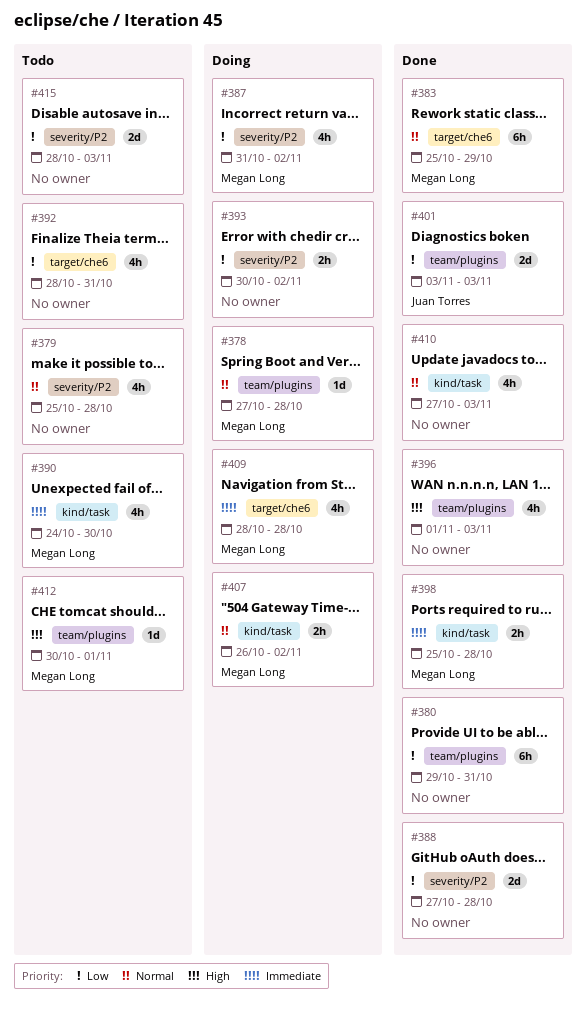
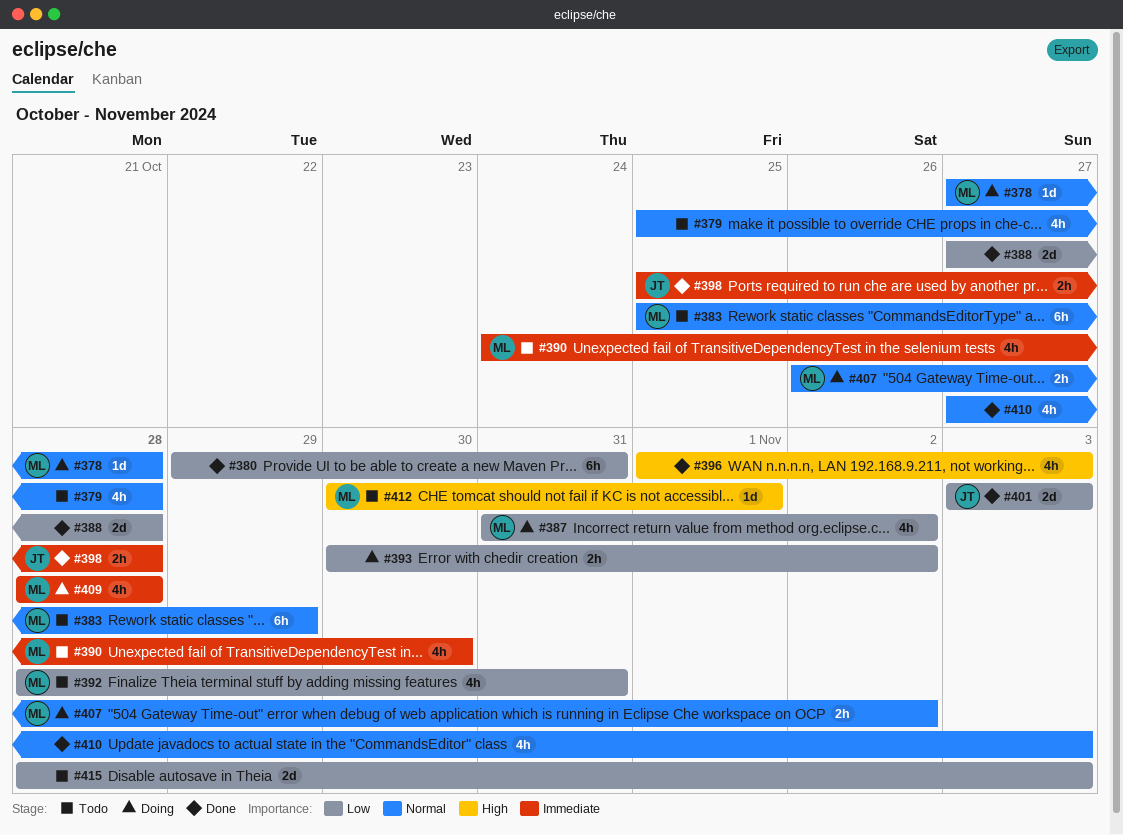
#383, status: Done -> Todo
#392, owner: none -> Megan Long
#398, owner: Megan Long -> Juan Torres

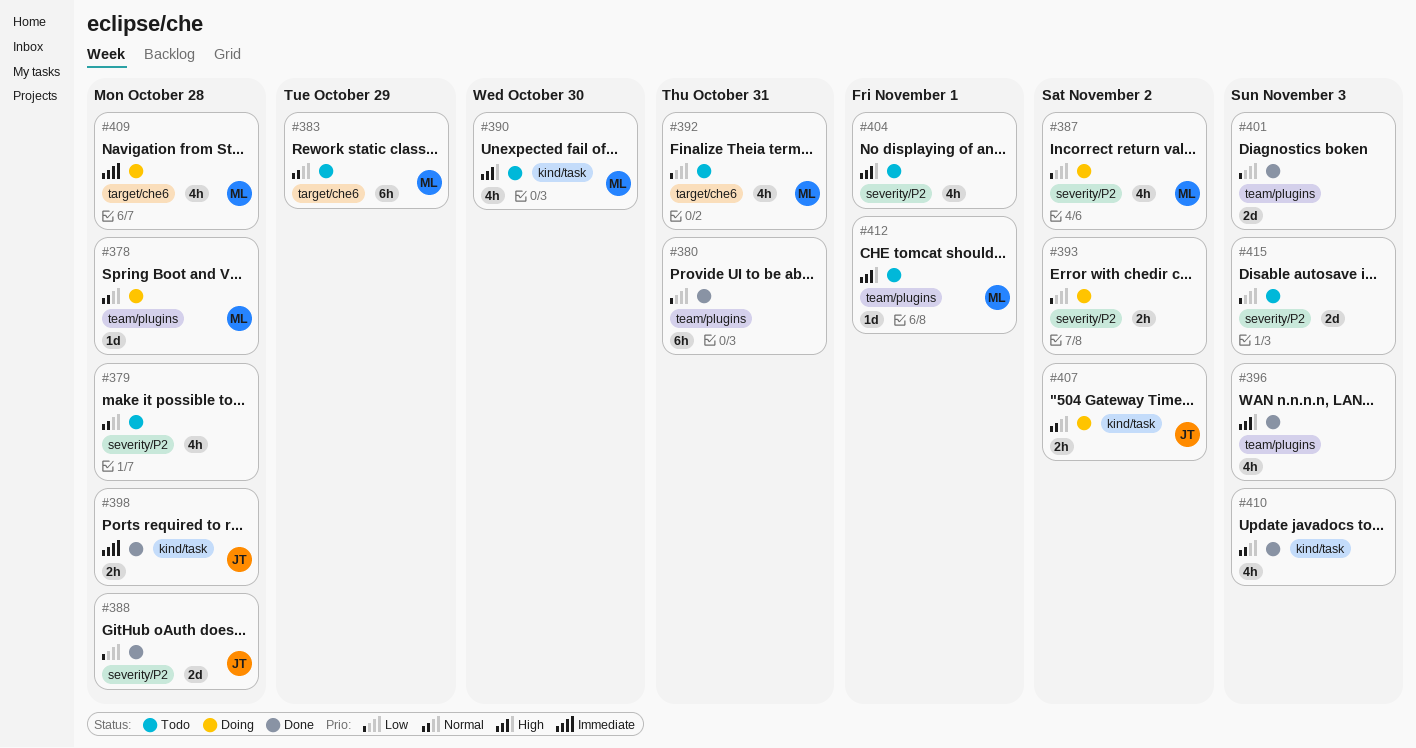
#388, owner: none -> JT
#390, priority: Immediate -> High
#401, owner: JT -> none
#404: none -> present
#407, owner: ML -> JT

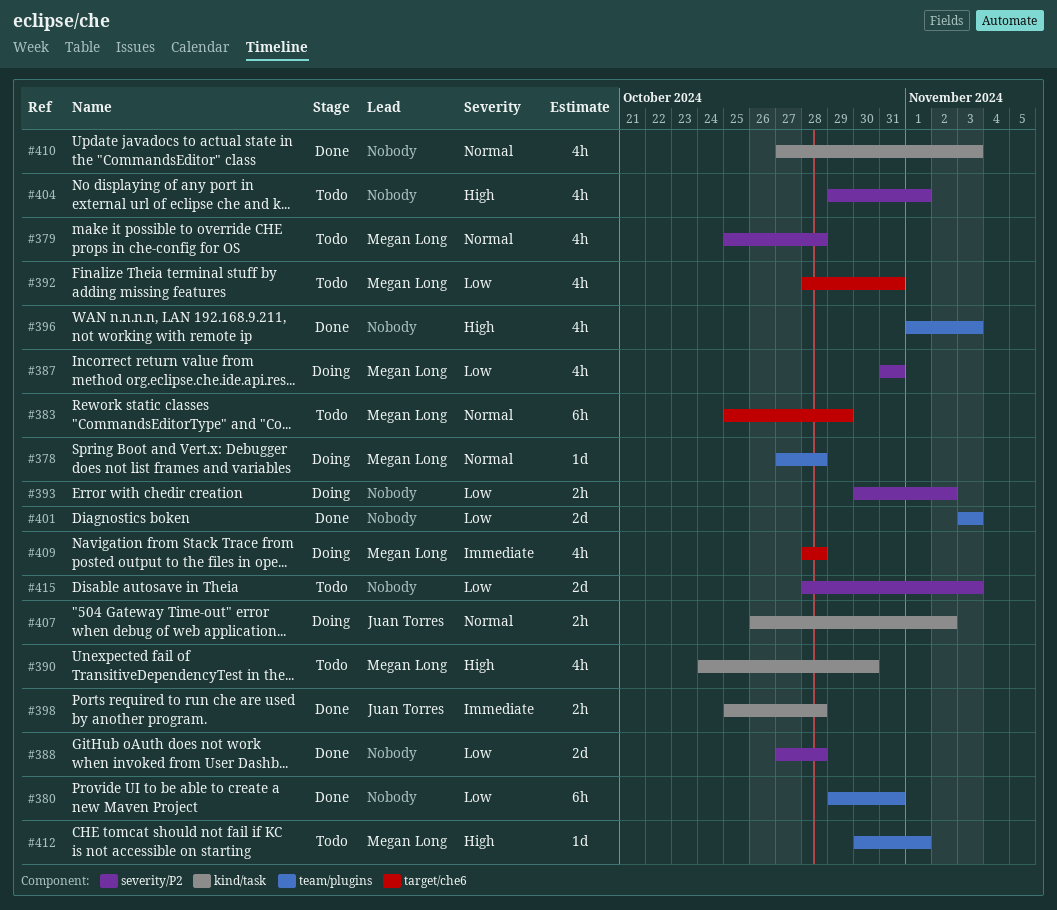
#379, owner: none -> Megan Long
#387, due: Nov 2 -> Oct 31
#388, owner: Juan Torres -> none

